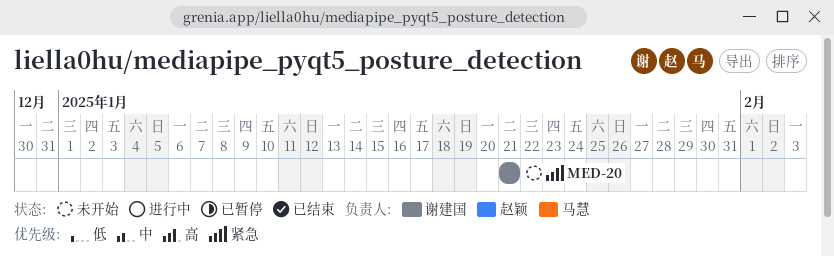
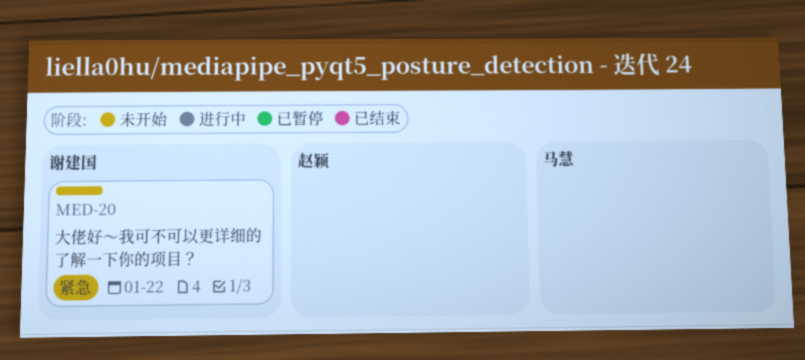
MED-20, due: Jan 21 -> Jan 22

